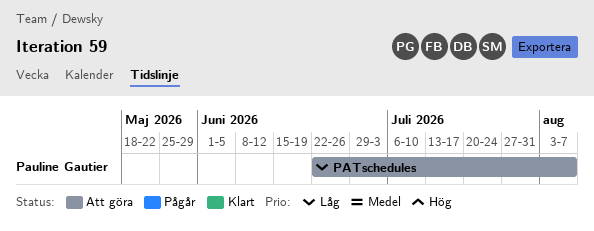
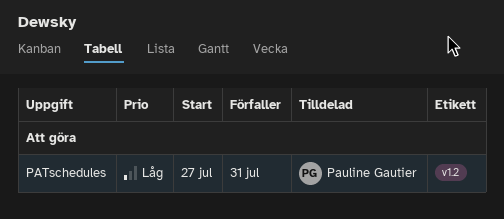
PATschedules, start: Jun 22 -> Jul 27
PATschedules, due: Aug 7 -> Jul 31

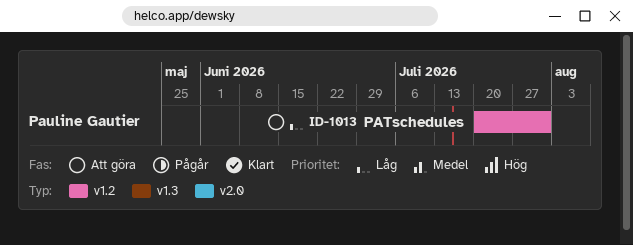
PATschedules, start: Jul 27 -> Jul 20

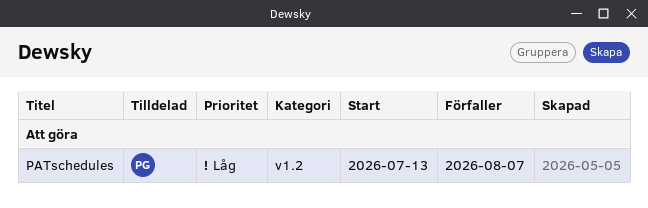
PATschedules, start: Jul 20 -> Jul 13
PATschedules, due: Jul 31 -> Aug 7

